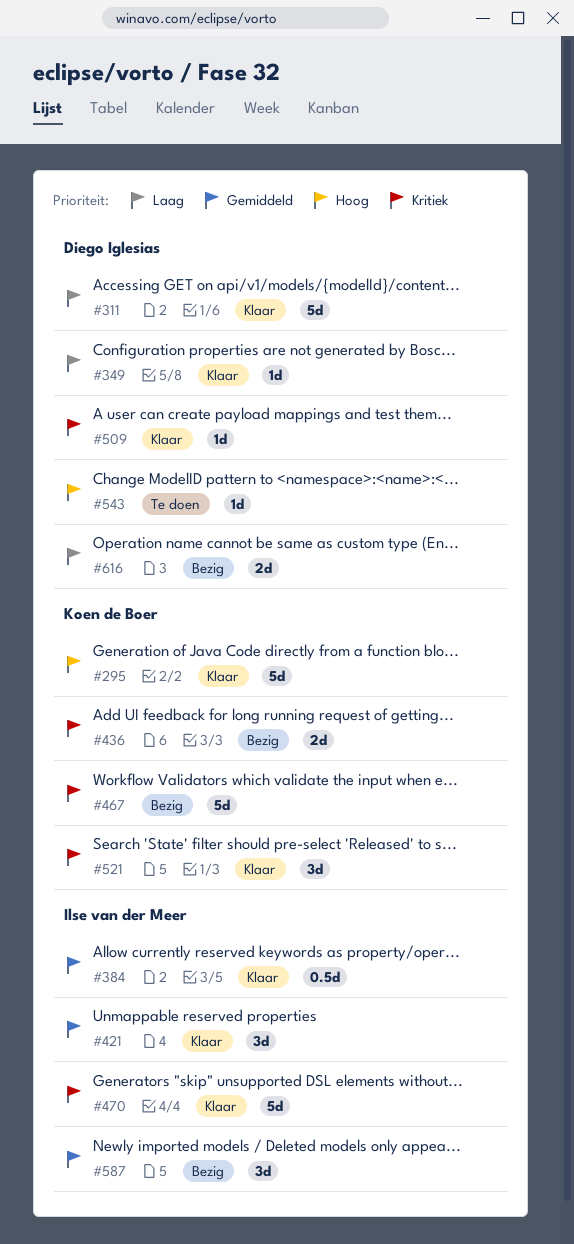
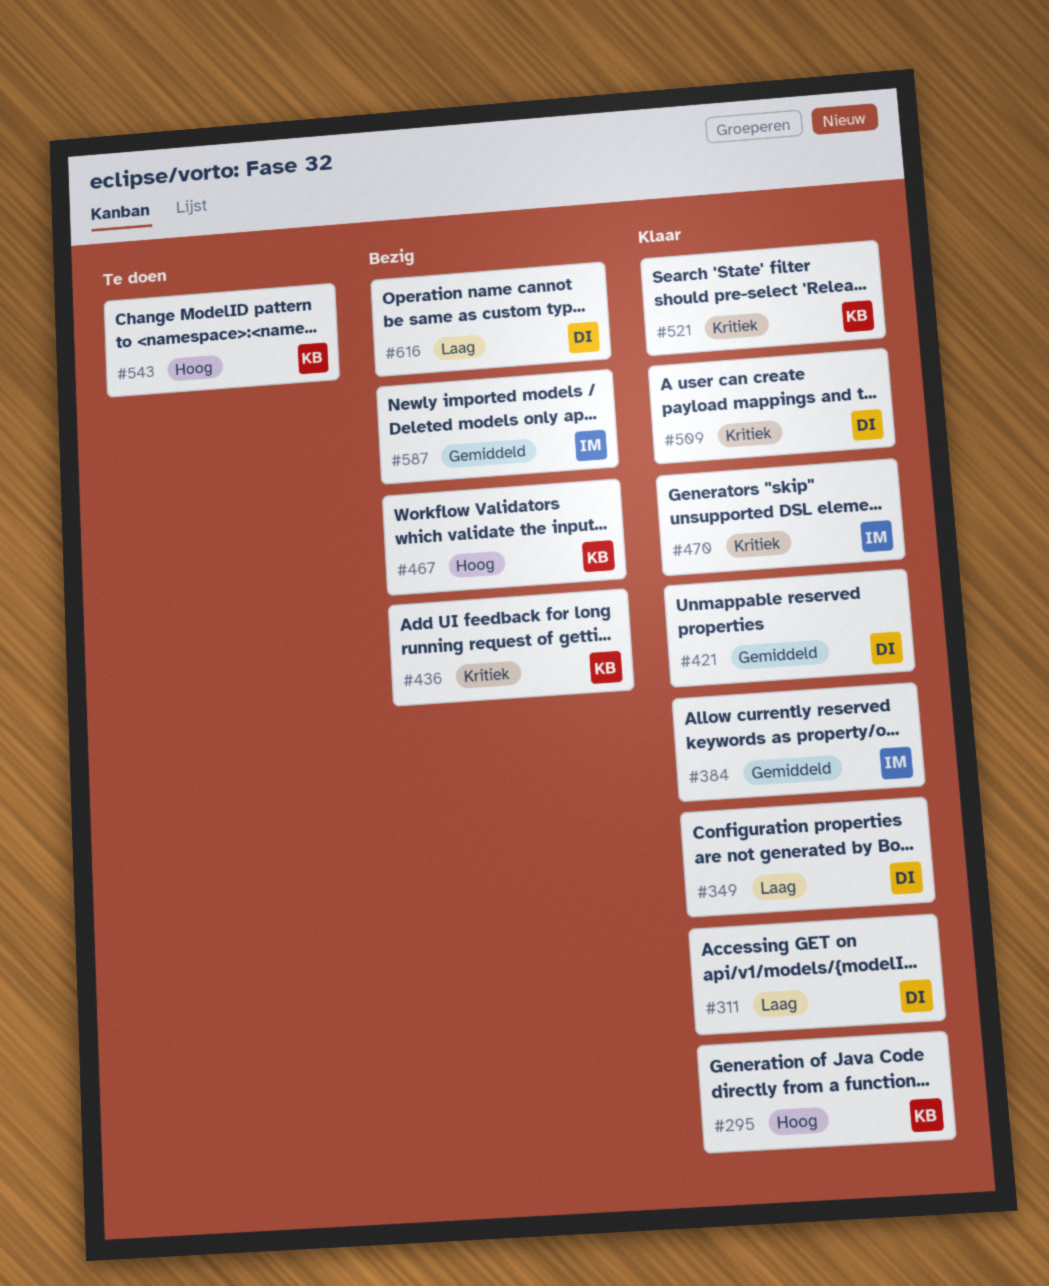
#421, owner: Ilse van der Meer -> Diego Iglesias
#467, priority: Kritiek -> Hoog
#543, owner: Diego Iglesias -> Koen de Boer

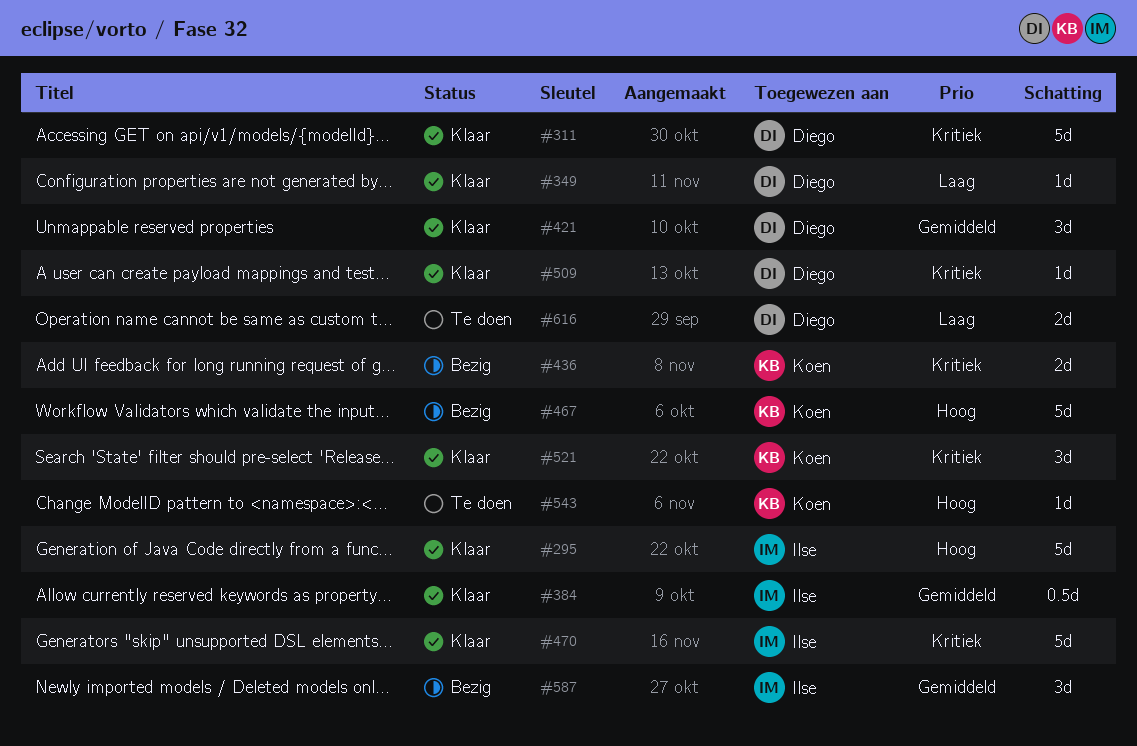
#295, owner: Koen -> Ilse
#311, priority: Laag -> Kritiek
#616, status: Bezig -> Te doen

